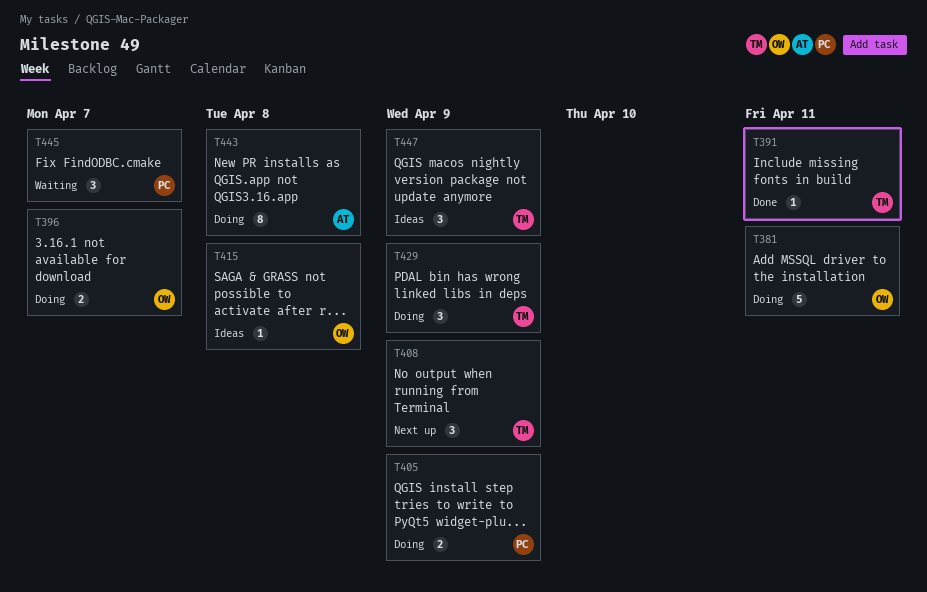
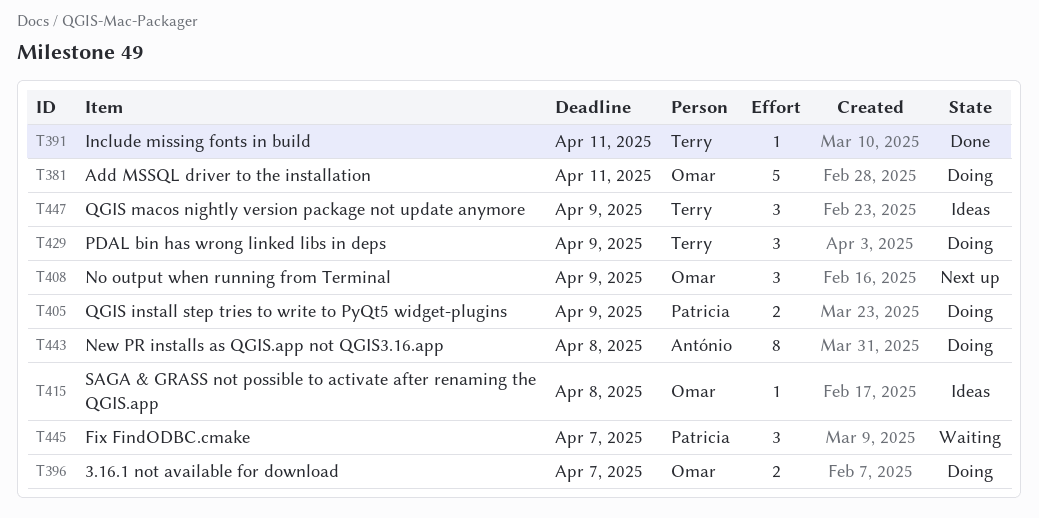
T408, owner: Terry -> Omar

